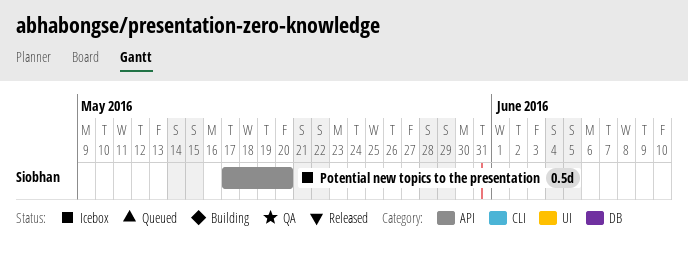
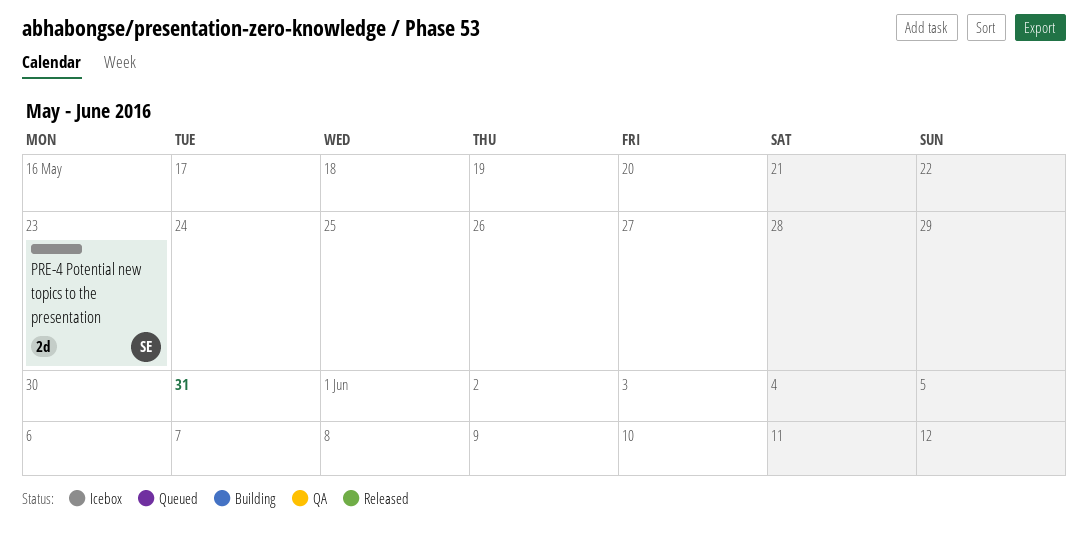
Potential new topics to the presentation, estimate: 0.5d -> 2d
Potential new topics to the presentation, due: May 20 -> May 23

